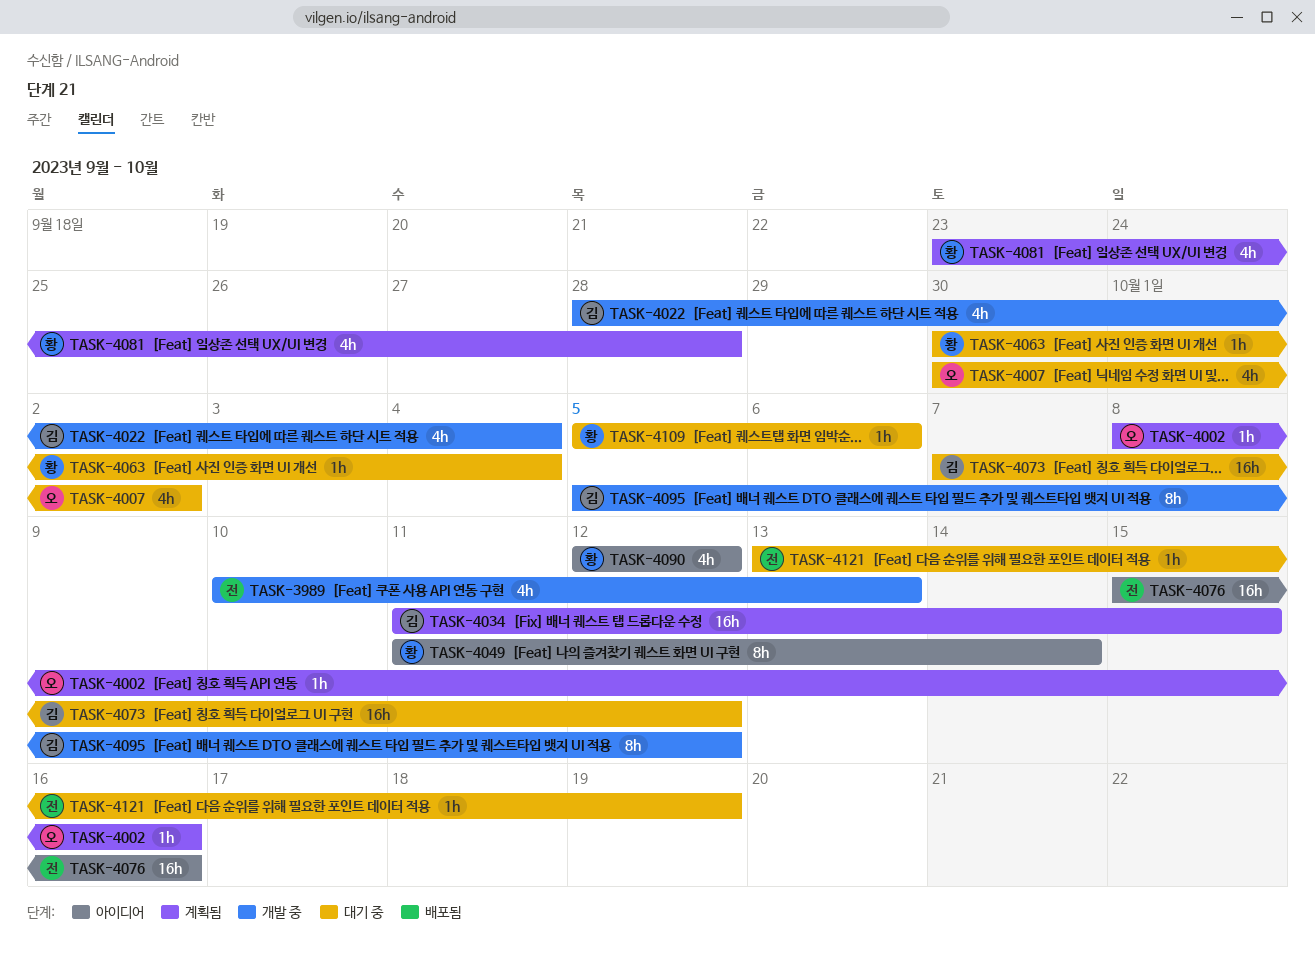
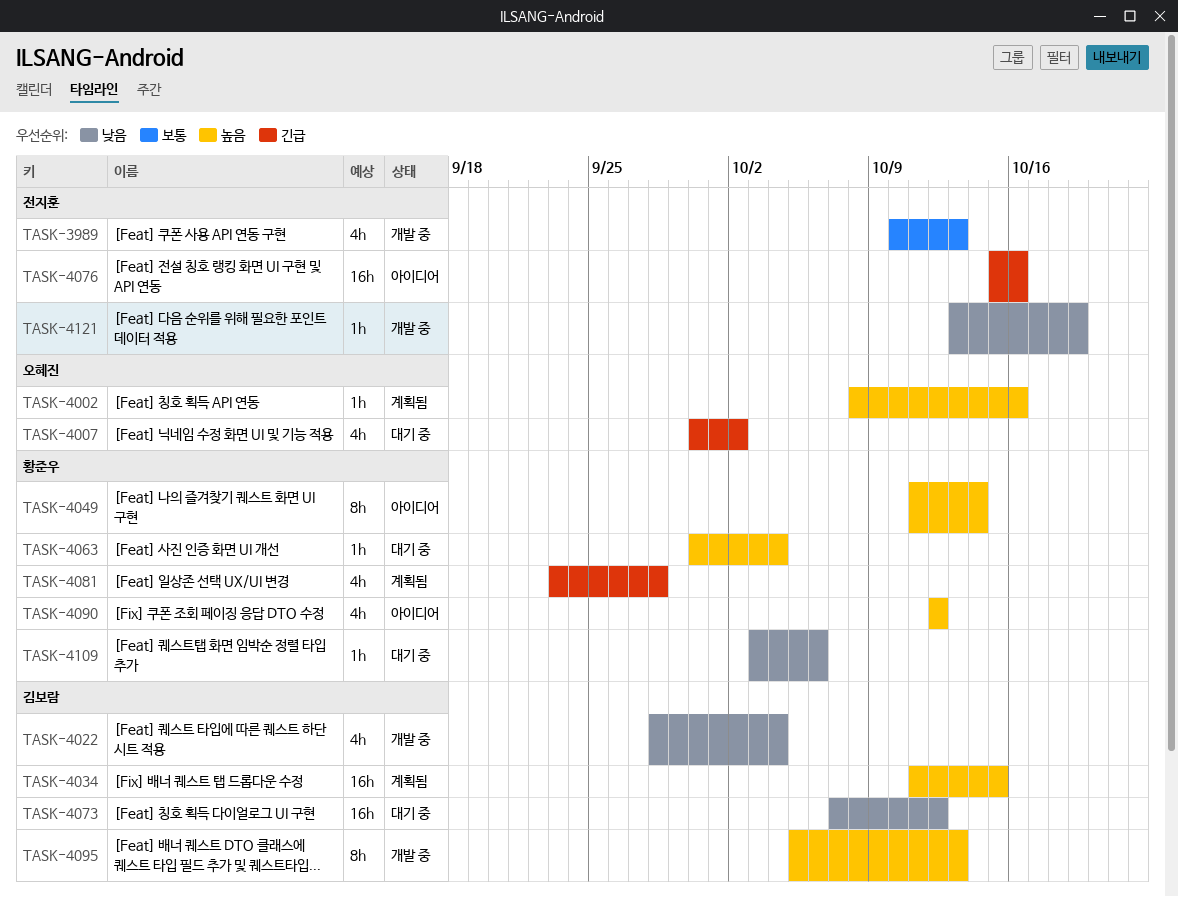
TASK-4095, due: Oct 12 -> Oct 13
TASK-4109, start: Oct 5 -> Oct 3
TASK-4121, status: 대기 중 -> 개발 중

